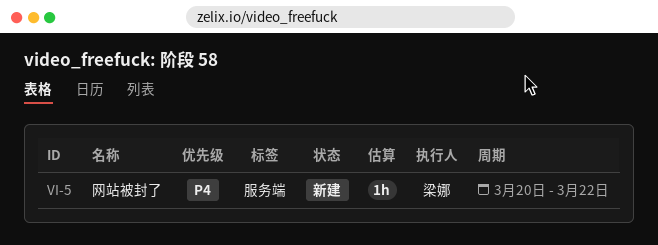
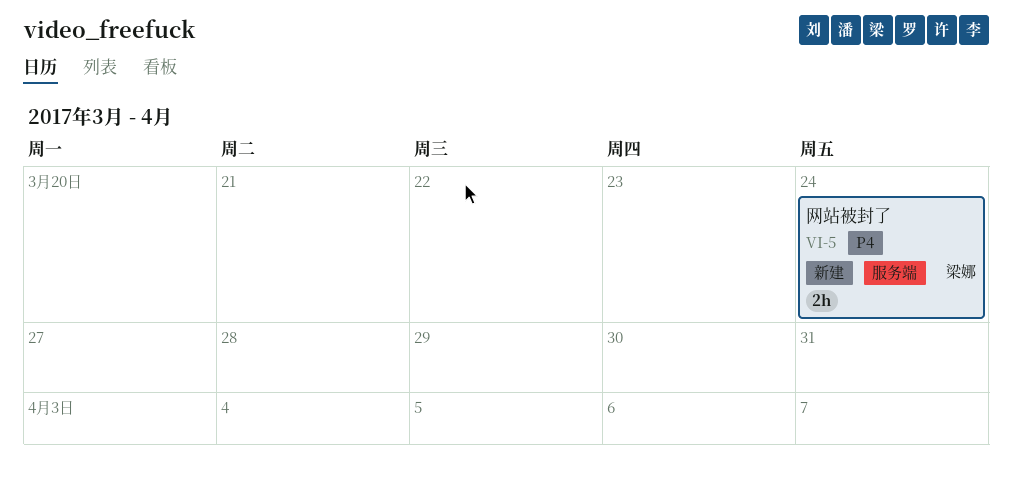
VI-5, estimate: 1h -> 2h
VI-5, due: Mar 22 -> Mar 24

